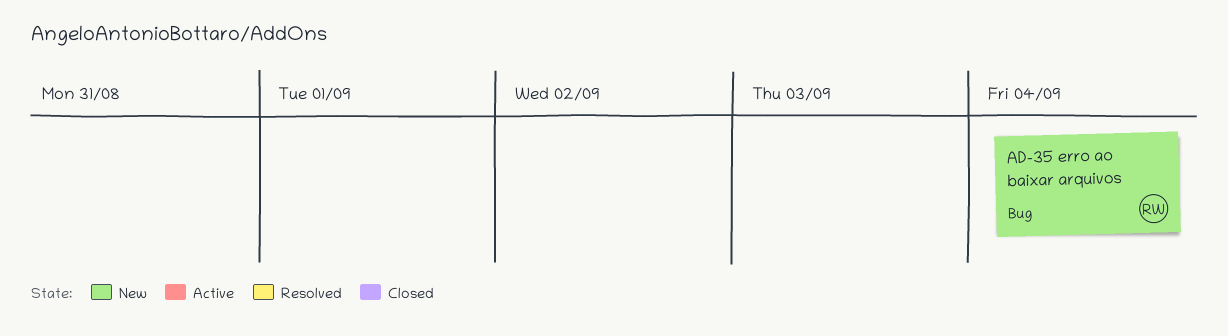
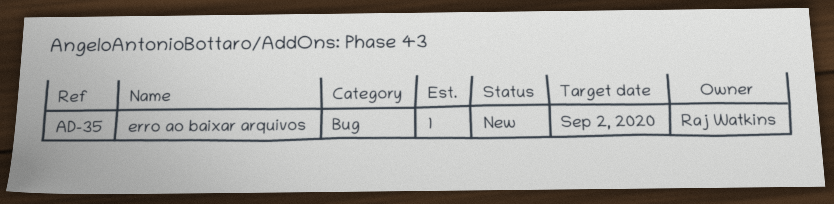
AD-35, due: Sep 4 -> Sep 2

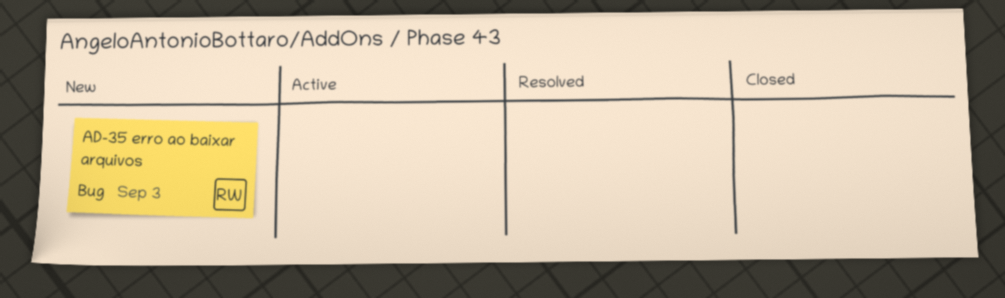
AD-35, due: Sep 2 -> Sep 3

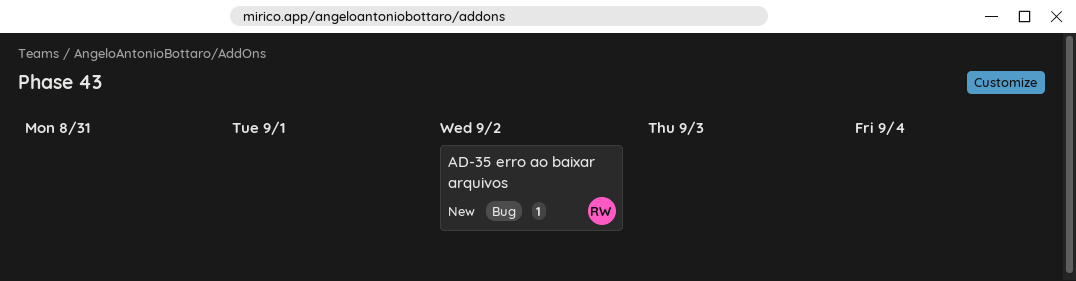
AD-35, due: Sep 3 -> Sep 2

